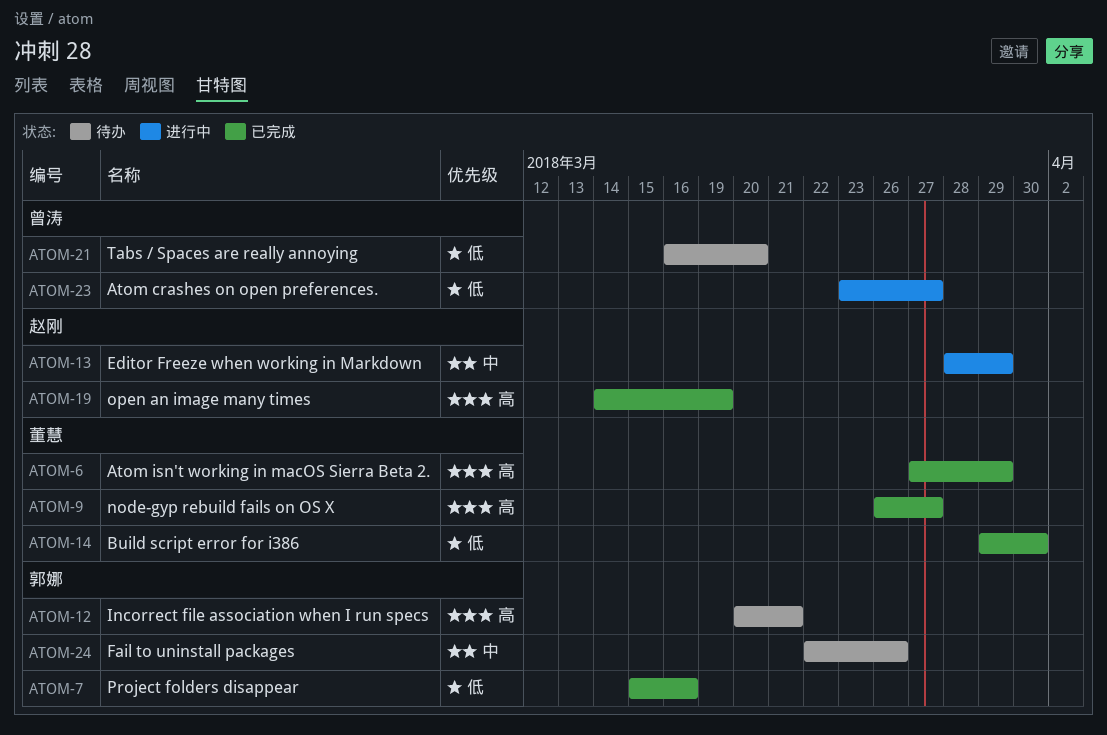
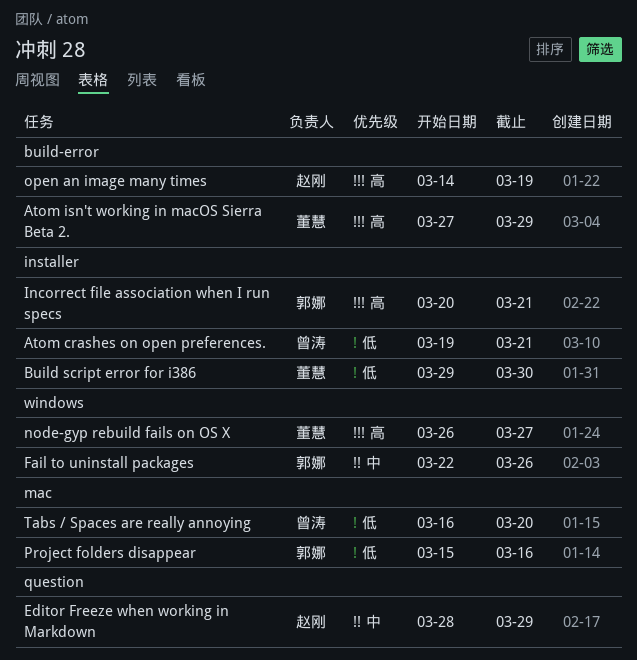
Atom crashes on open preferences., start: Mar 23 -> Mar 19
Atom crashes on open preferences., due: Mar 27 -> Mar 21

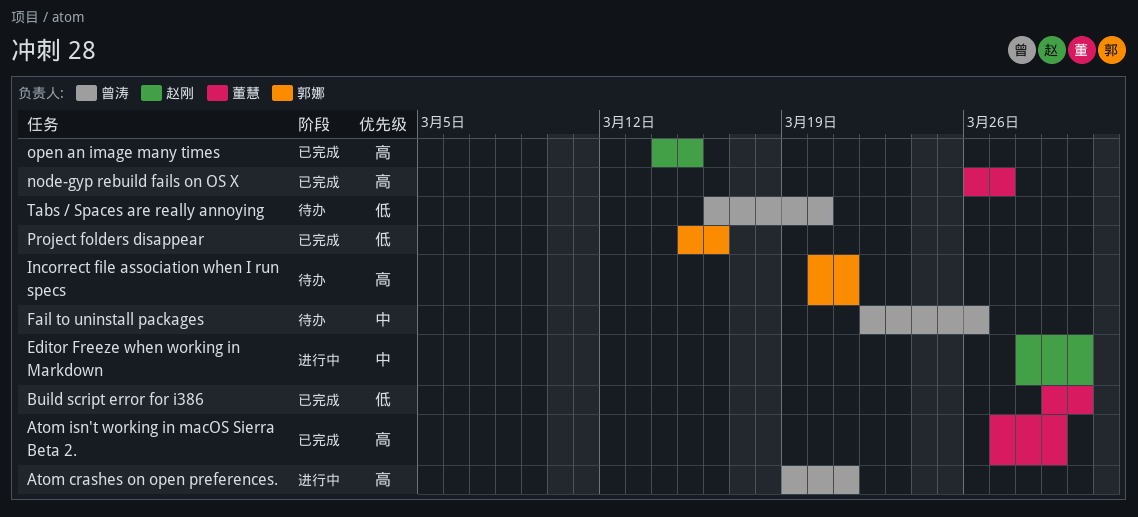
Atom crashes on open preferences., priority: 低 -> 高
Editor Freeze when working in Markdown, due: Mar 29 -> Mar 30
Fail to uninstall packages, owner: 郭娜 -> 曾涛
open an image many times, due: Mar 19 -> Mar 15

